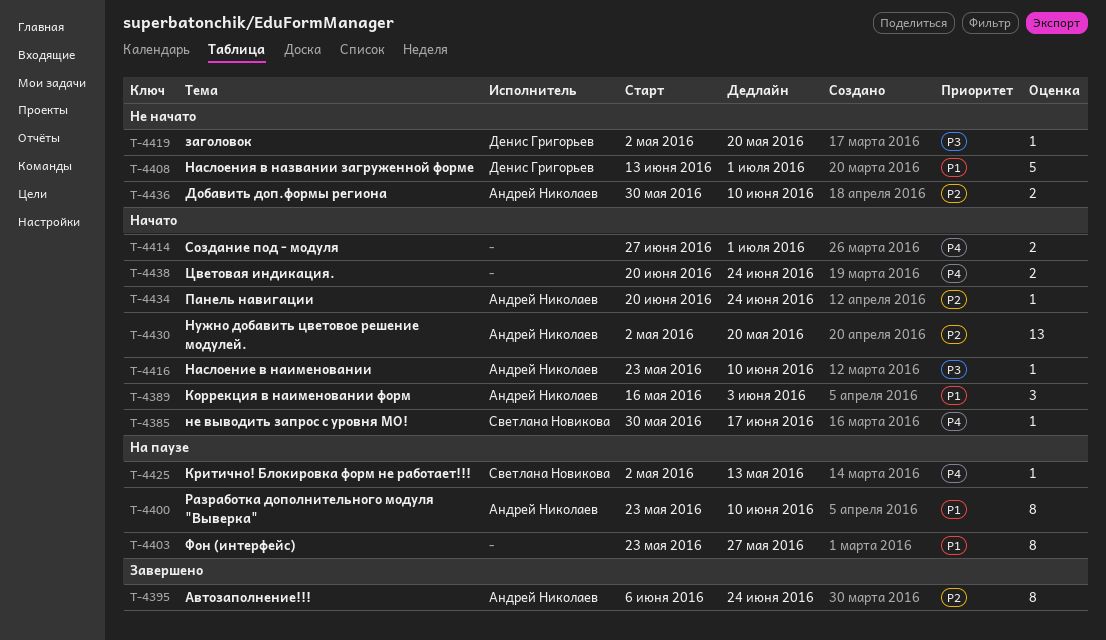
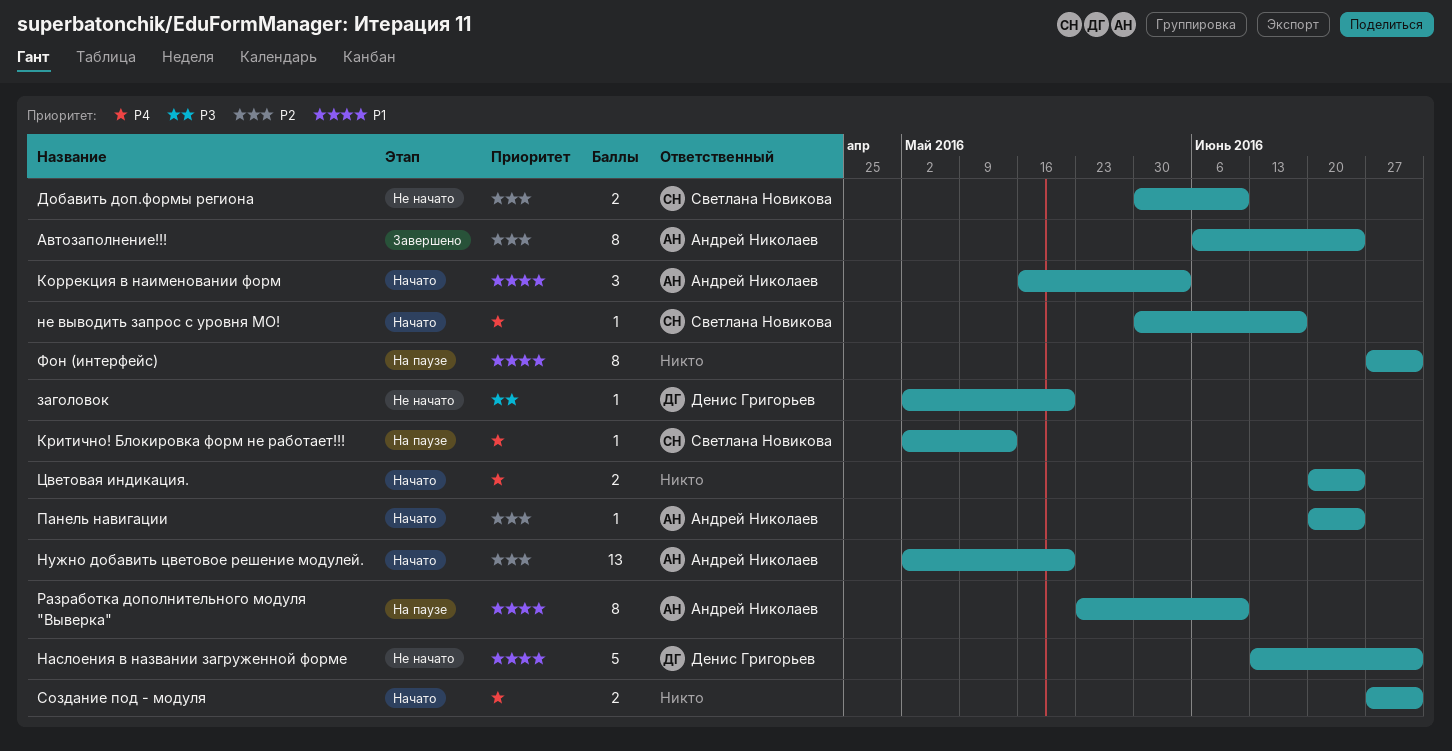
Добавить доп.формы региона, owner: Андрей Николаев -> Светлана Новикова
Наслоение в наименовании: present -> none
Фон (интерфейс), start: May 23 -> Jun 27
Фон (интерфейс), due: May 27 -> Jul 1

